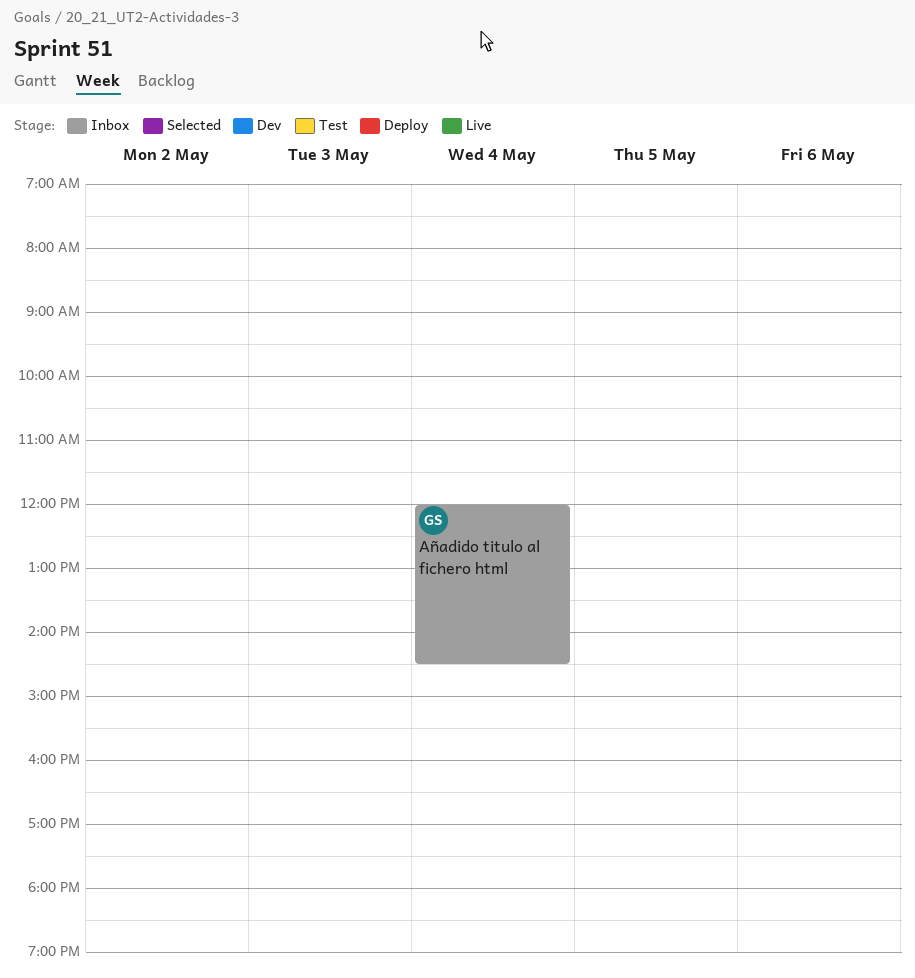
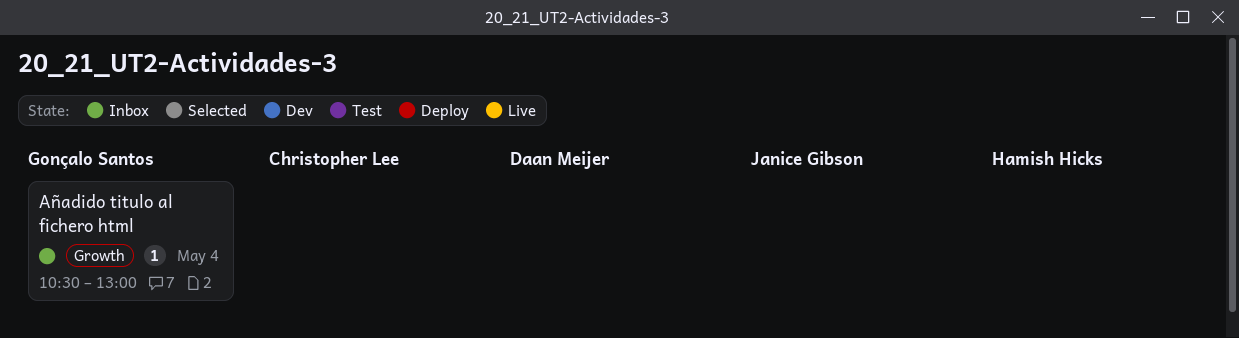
Añadido titulo al fichero html, begins: 12:00 -> 10:30
Añadido titulo al fichero html, ends: 14:30 -> 13:00

